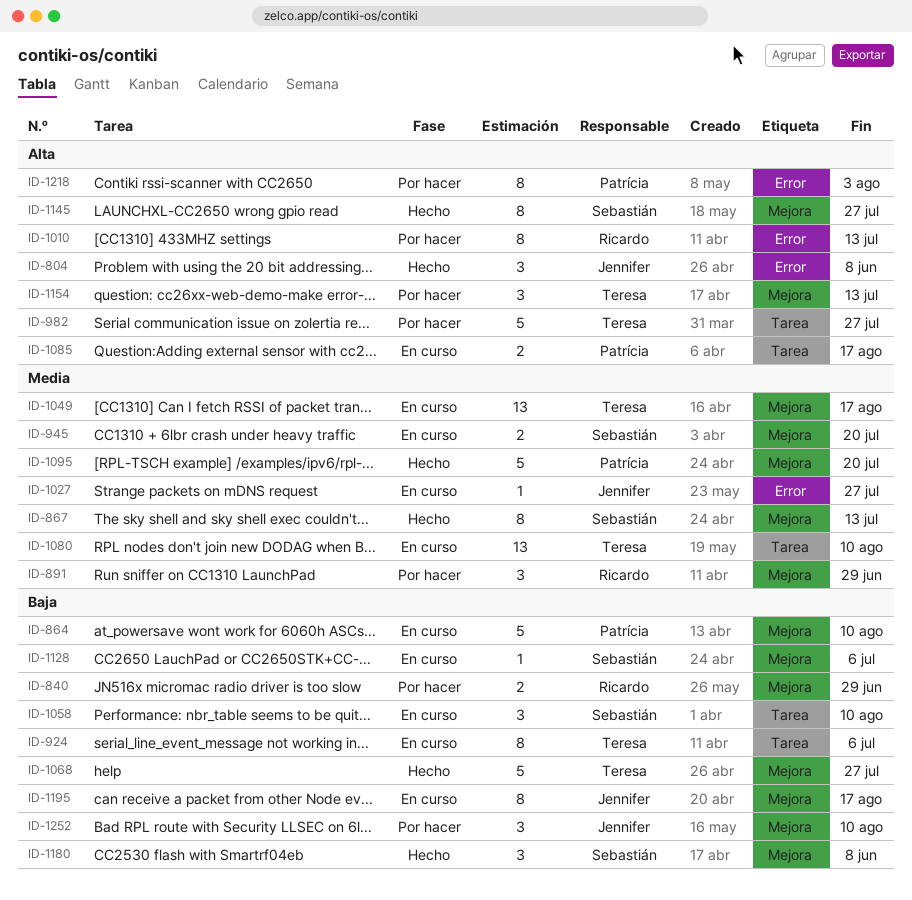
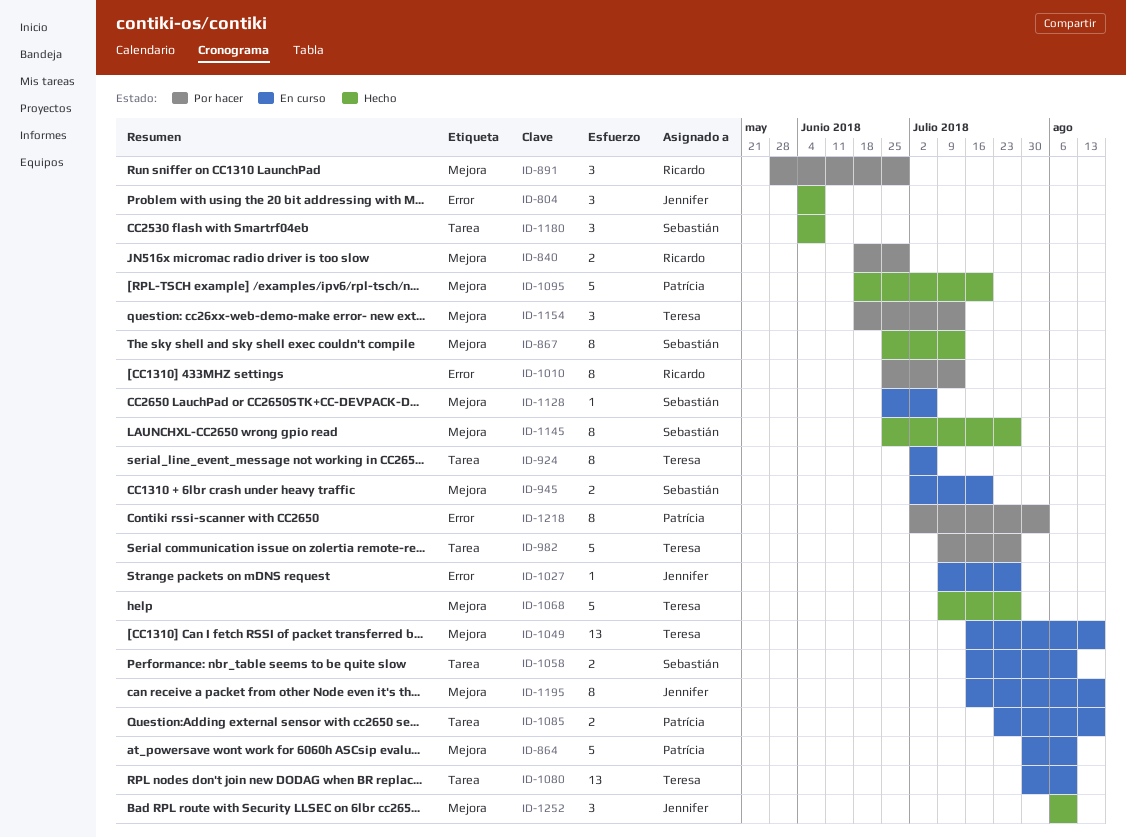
ID-1058, estimate: 3 -> 2
ID-1180, label: Mejora -> Tarea
ID-1252, status: Por hacer -> Hecho

